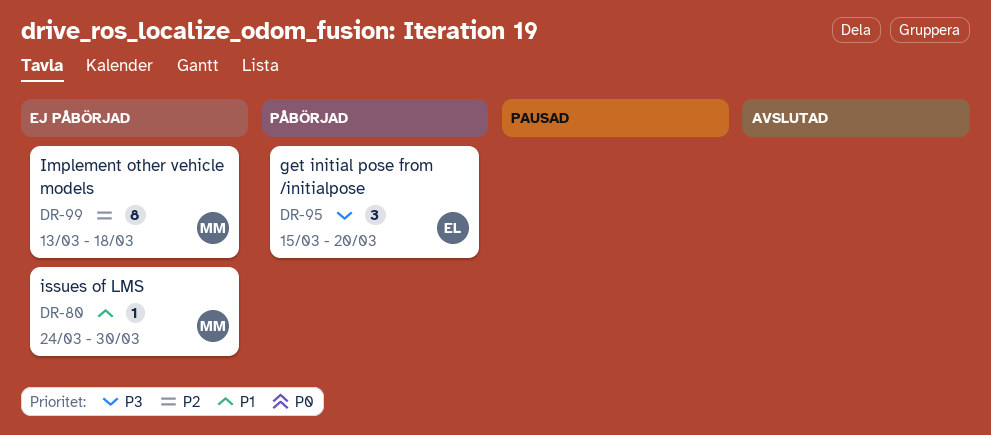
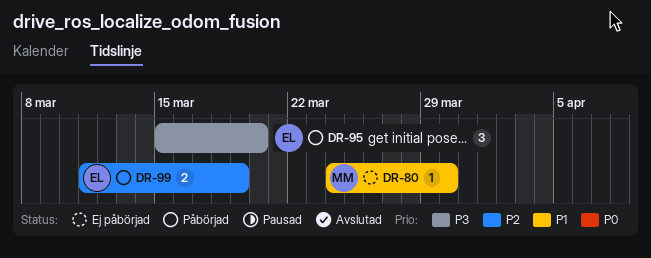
DR-99, status: Ej påbörjad -> Påbörjad
DR-99, owner: MM -> EL
DR-99, estimate: 8 -> 2
DR-99, start: Mar 13 -> Mar 11
DR-99, due: Mar 18 -> Mar 19

